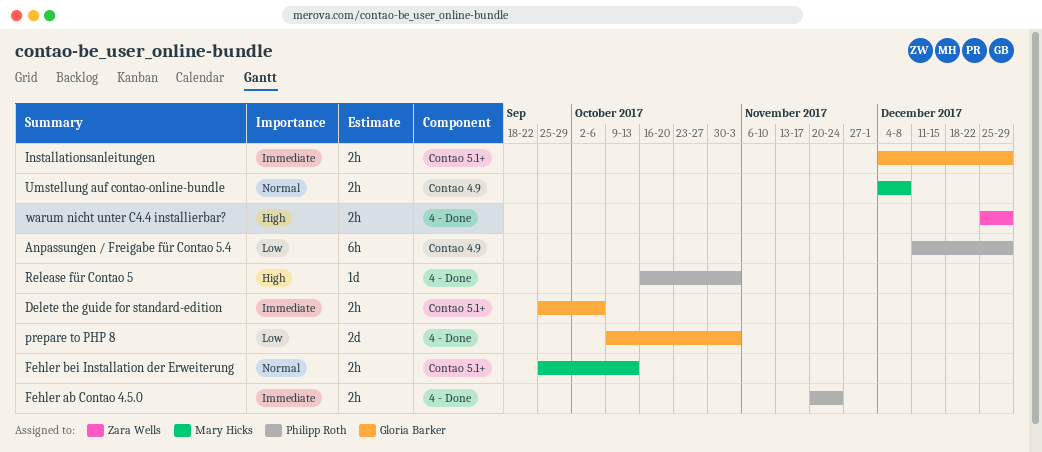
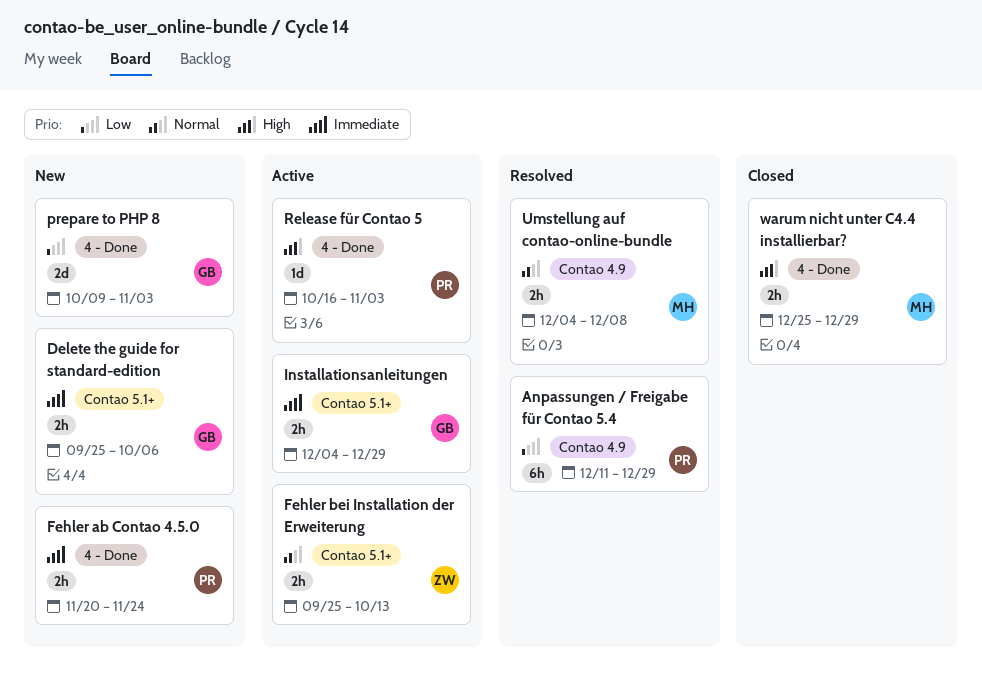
Fehler bei Installation der Erweiterung, owner: Mary Hicks -> Zara Wells
warum nicht unter C4.4 installierbar?, owner: Zara Wells -> Mary Hicks

